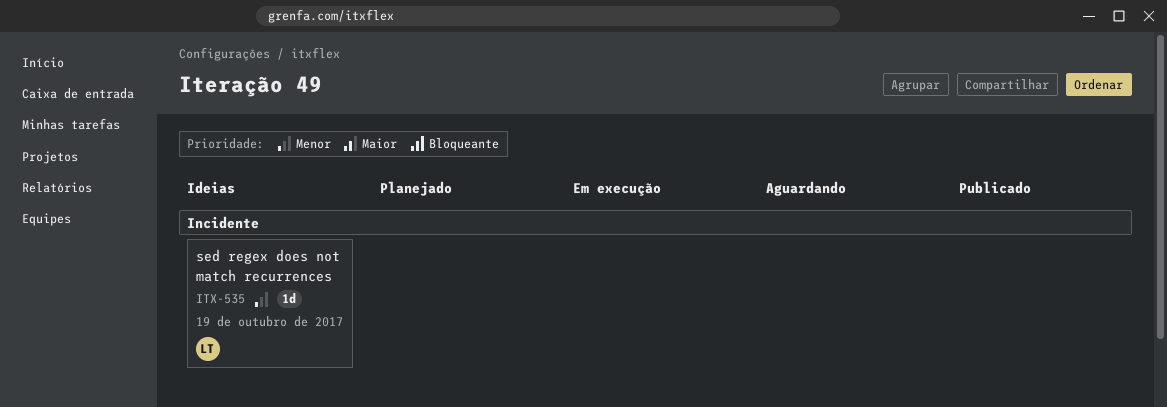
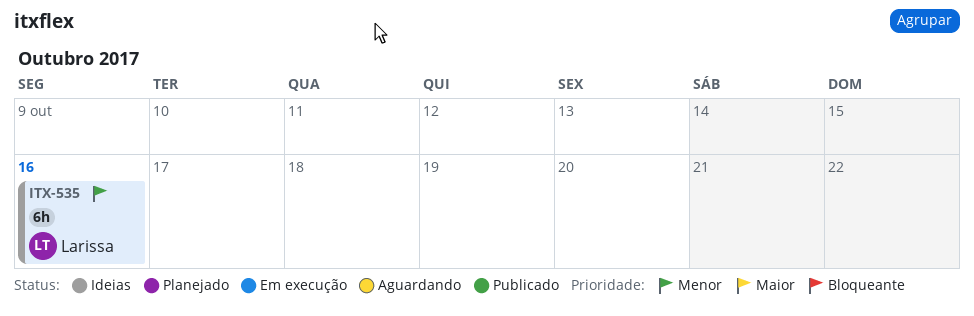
ITX-535, estimate: 1d -> 6h
ITX-535, due: Oct 19 -> Oct 16

